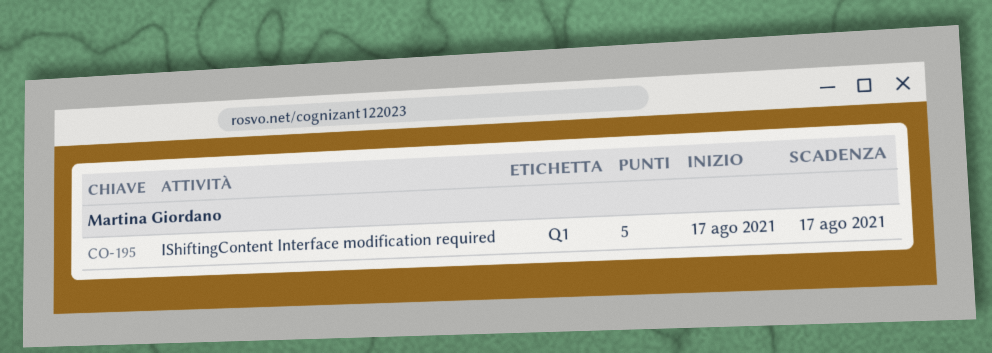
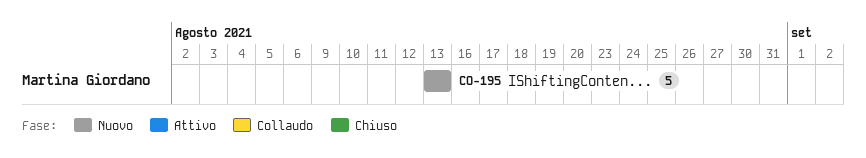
CO-195, start: Aug 17 -> Aug 13
CO-195, due: Aug 17 -> Aug 13

